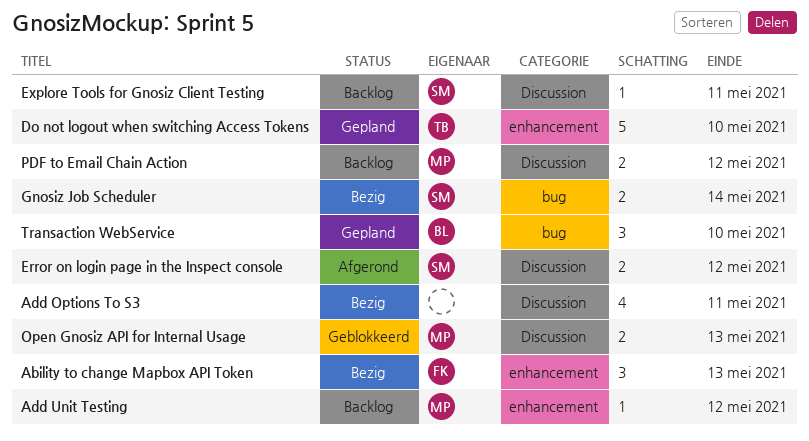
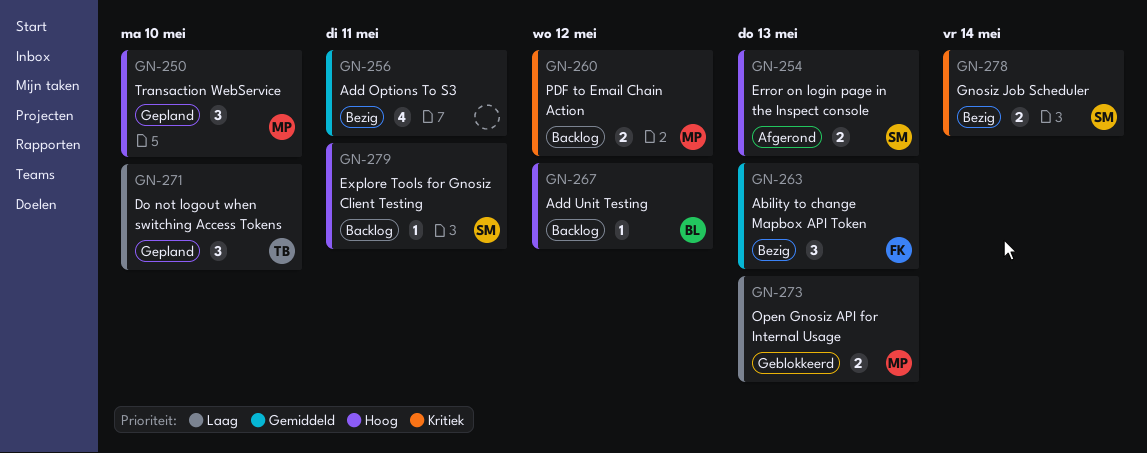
Add Unit Testing, owner: MP -> BL
Do not logout when switching Access Tokens, estimate: 5 -> 3
Error on login page in the Inspect console, due: May 12 -> May 13
Transaction WebService, owner: BL -> MP

